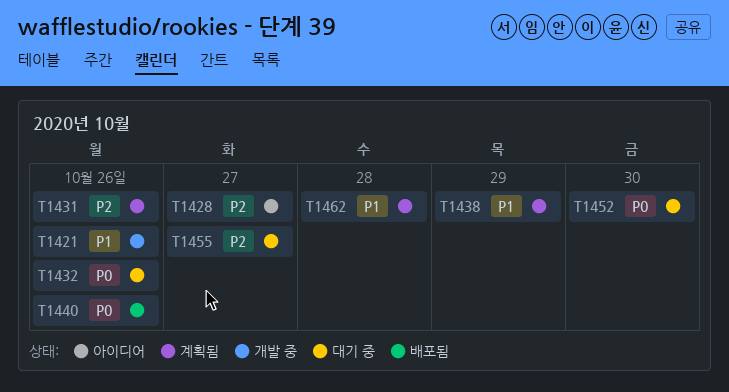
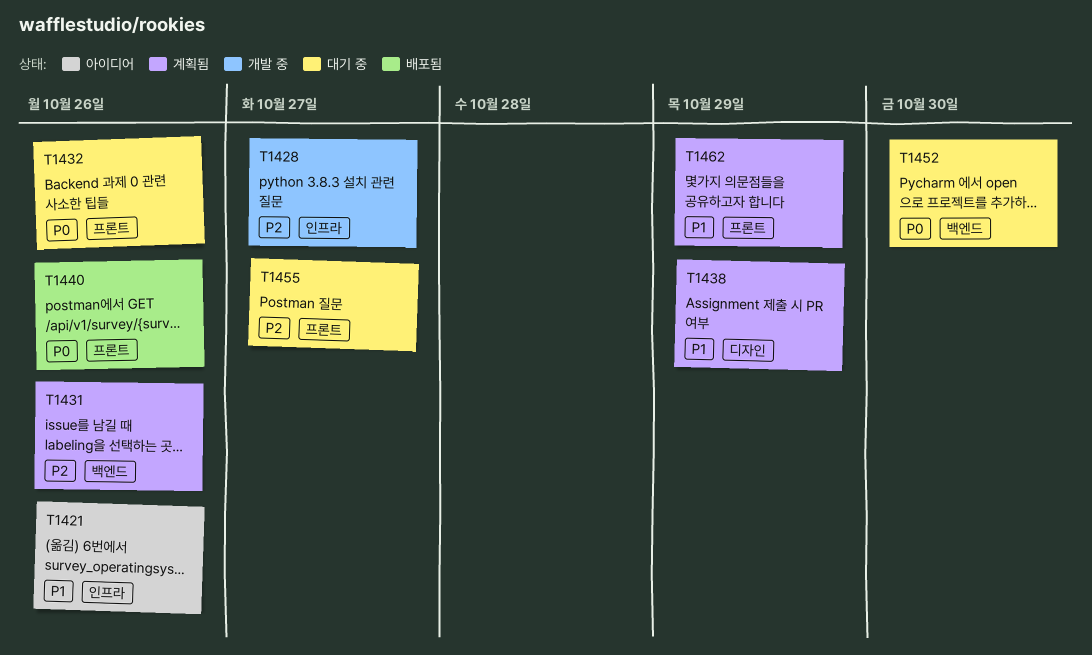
T1421, status: 개발 중 -> 아이디어
T1428, status: 아이디어 -> 개발 중
T1462, due: Oct 28 -> Oct 29

